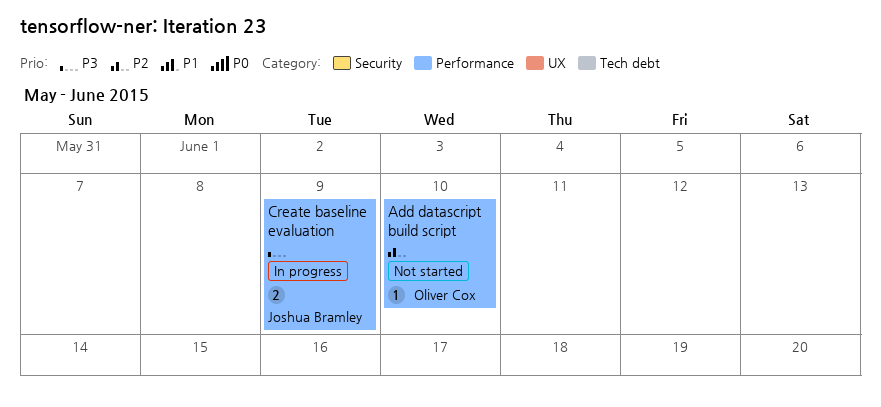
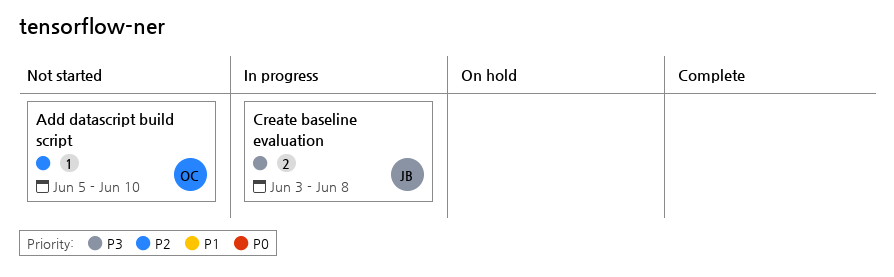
Create baseline evaluation, due: Jun 9 -> Jun 8

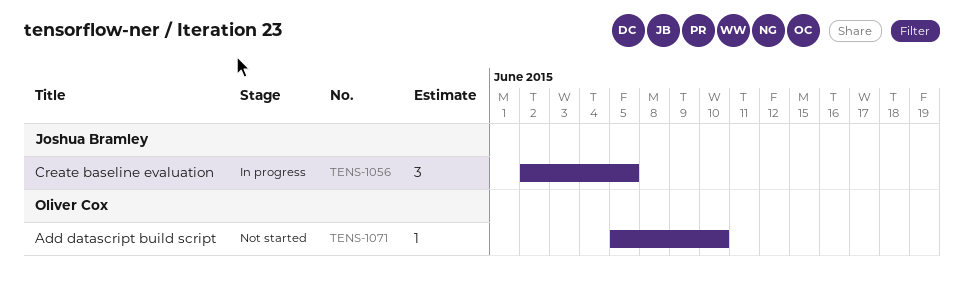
Create baseline evaluation, estimate: 2 -> 3
Create baseline evaluation, start: Jun 3 -> Jun 2
Create baseline evaluation, due: Jun 8 -> Jun 5

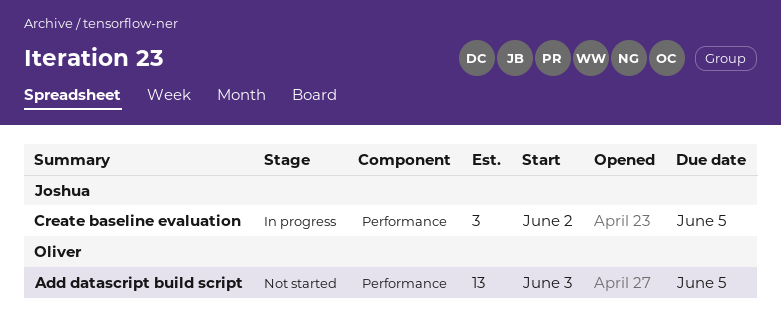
Add datascript build script, estimate: 1 -> 13
Add datascript build script, start: Jun 5 -> Jun 3
Add datascript build script, due: Jun 10 -> Jun 5

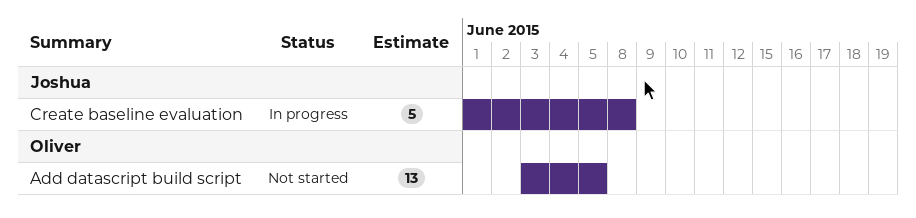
Create baseline evaluation, estimate: 3 -> 5
Create baseline evaluation, start: Jun 2 -> Jun 1
Create baseline evaluation, due: Jun 5 -> Jun 8

